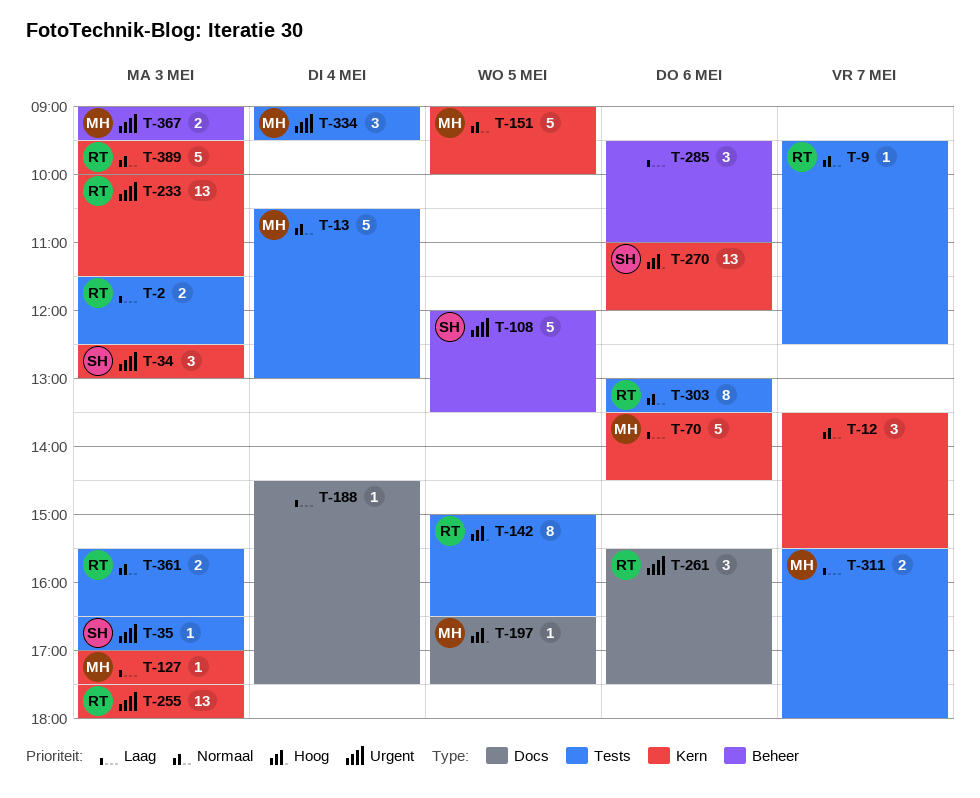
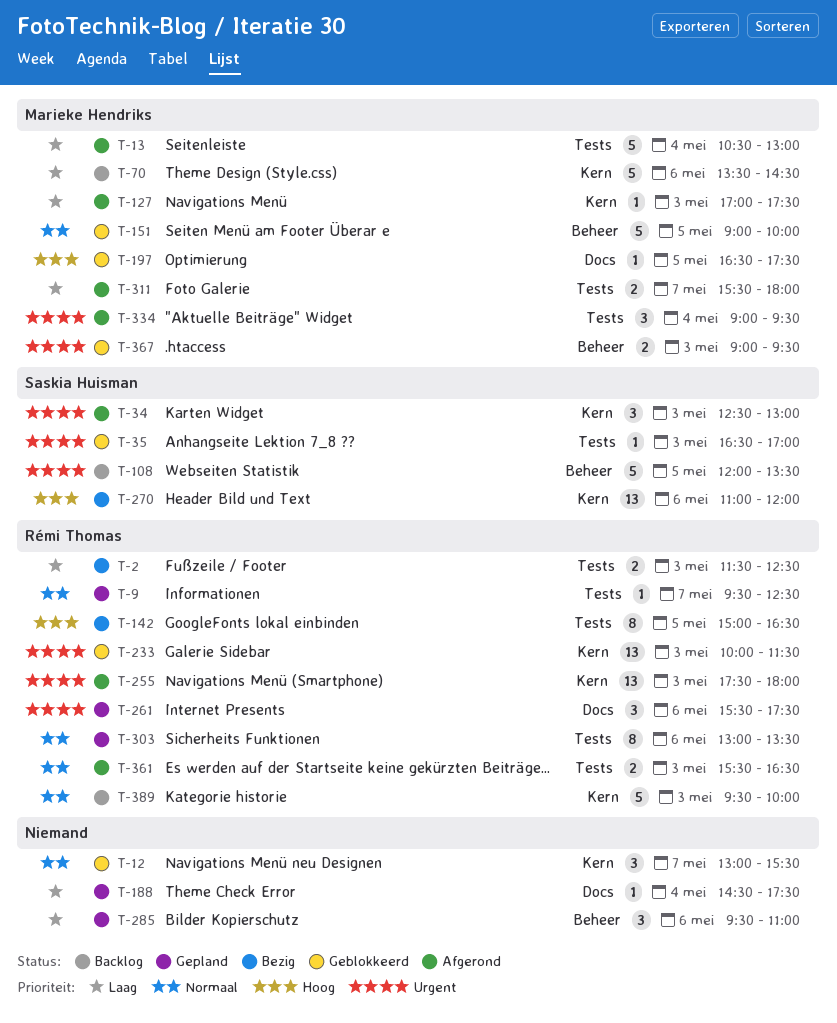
T-12, begins: 13:30 -> 13:00
T-13, priority: Normaal -> Laag
T-151, label: Kern -> Beheer

